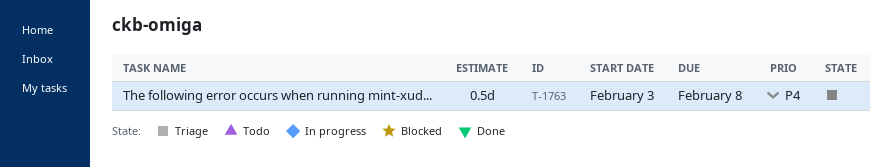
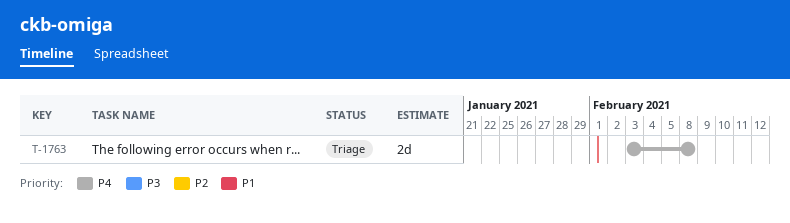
T-1763, estimate: 0.5d -> 2d

